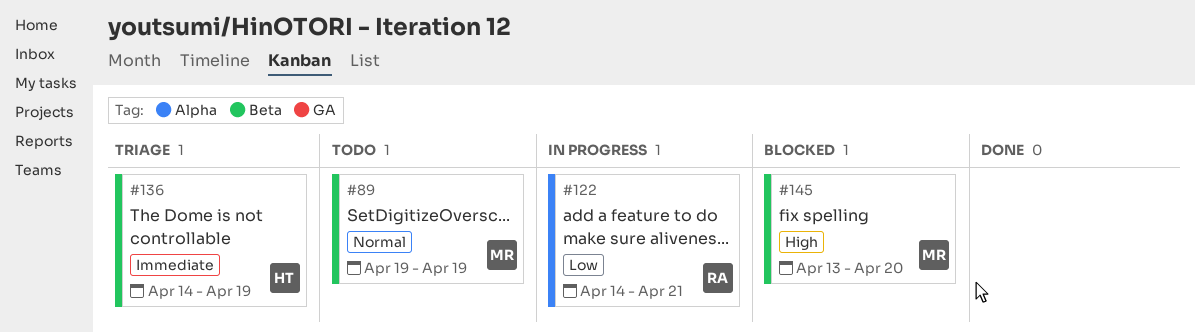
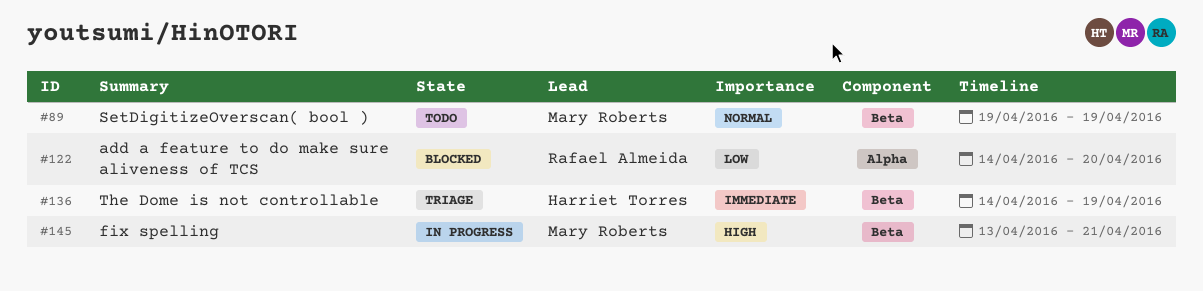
#122, status: In progress -> Blocked
#122, due: Apr 21 -> Apr 20
#145, status: Blocked -> In progress
#145, due: Apr 20 -> Apr 21

